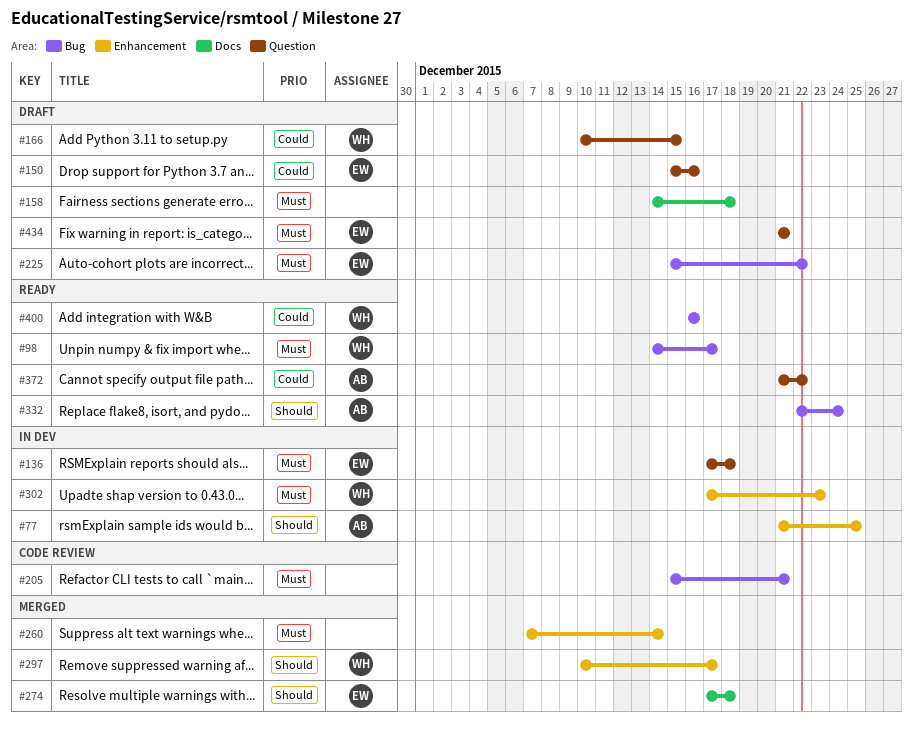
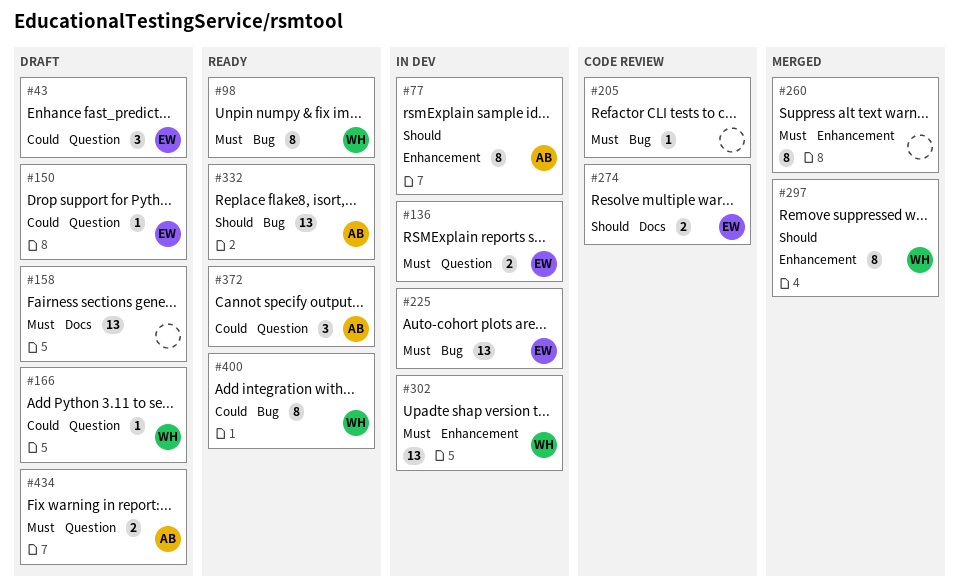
#43: none -> present
#225, status: Draft -> In dev
#274, status: Merged -> Code review
#434, owner: EW -> AB

